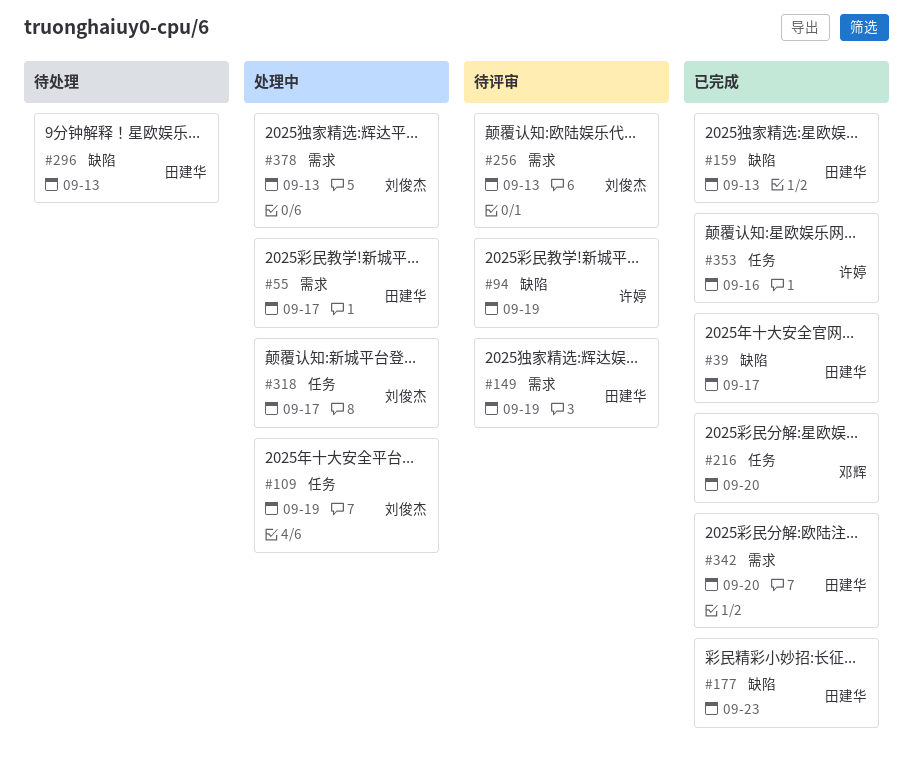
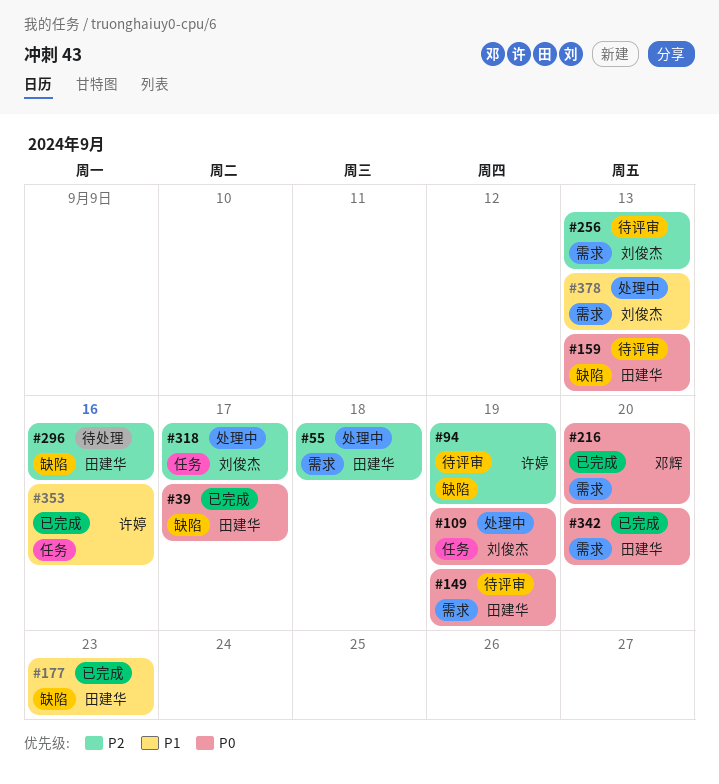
#55, due: Sep 17 -> Sep 18
#159, status: 已完成 -> 待评审
#216, label: 任务 -> 需求
#296, due: Sep 13 -> Sep 16

